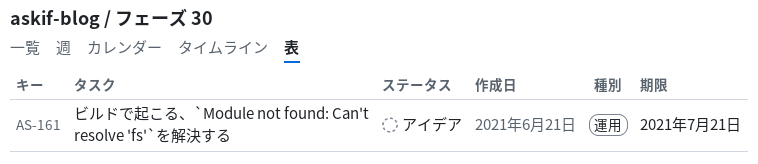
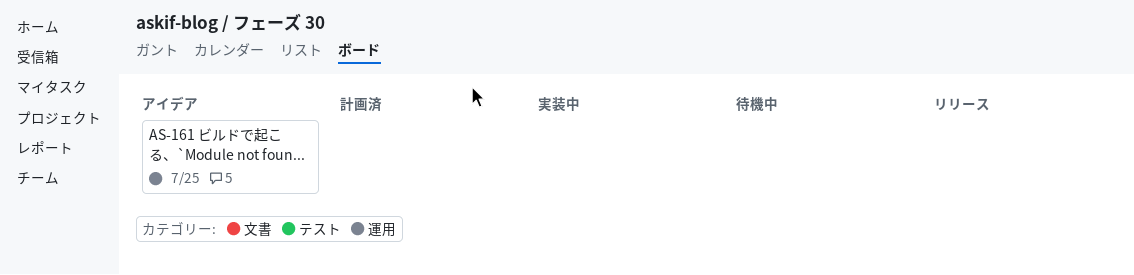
AS-161, due: Jul 21 -> Jul 25

